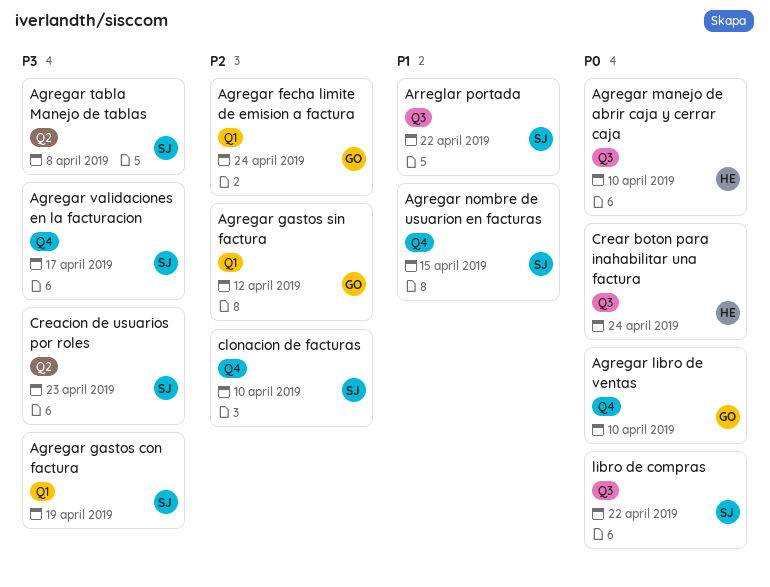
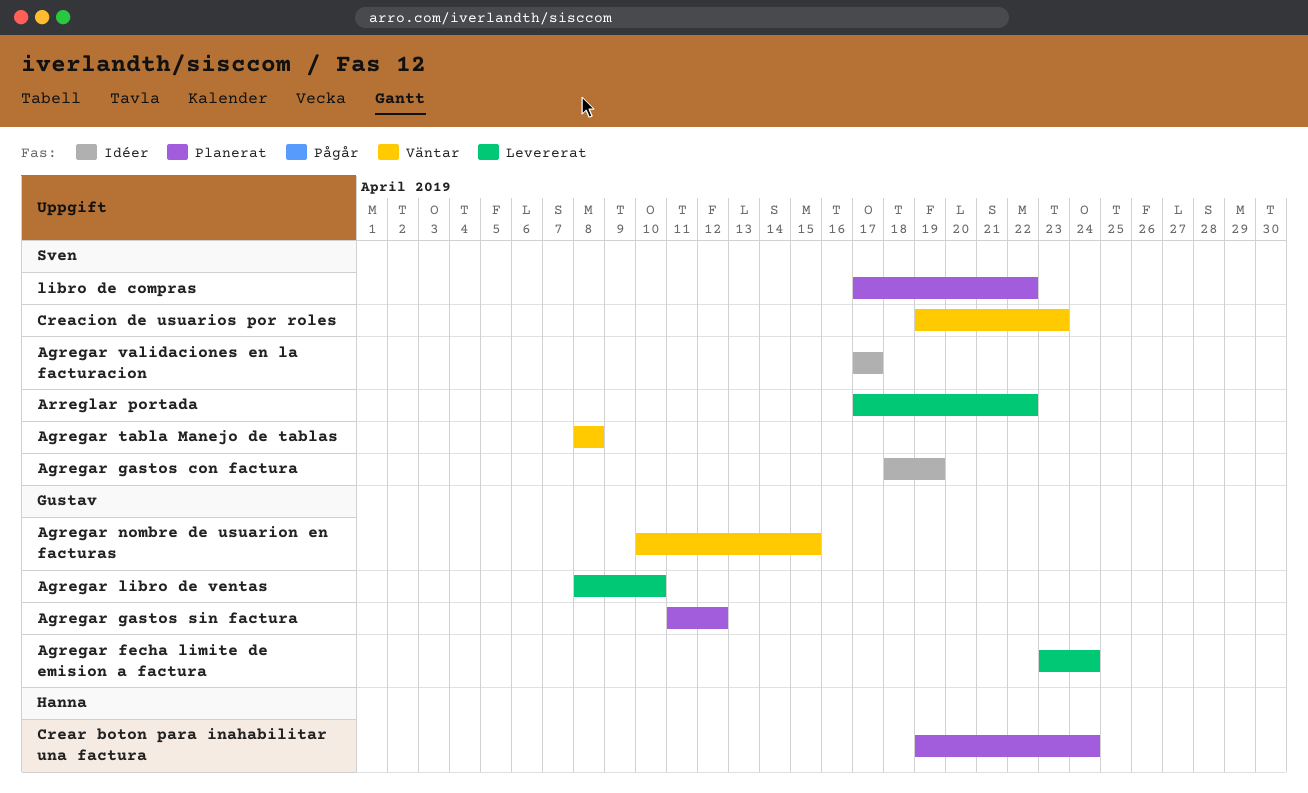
Agregar manejo de abrir caja y cerrar caja: present -> none
Agregar nombre de usuarion en facturas, owner: Sven -> Gustav
clonacion de facturas: present -> none

